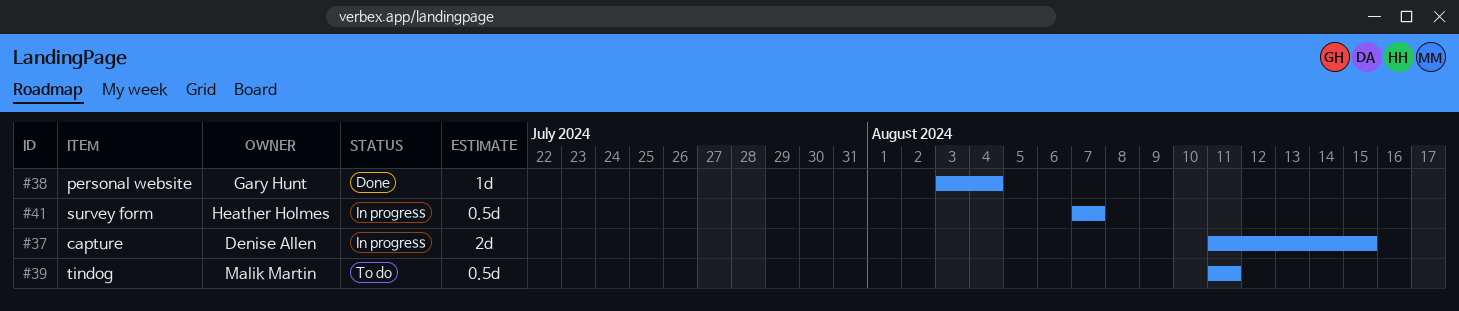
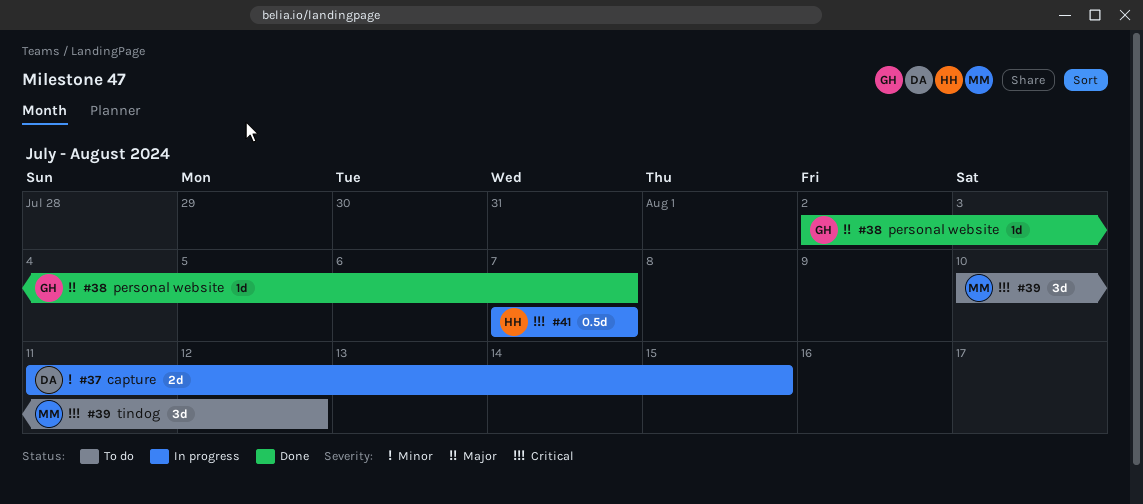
#38, start: Aug 3 -> Aug 2
#38, due: Aug 4 -> Aug 7
#39, estimate: 0.5d -> 3d
#39, start: Aug 11 -> Aug 10
#39, due: Aug 11 -> Aug 12

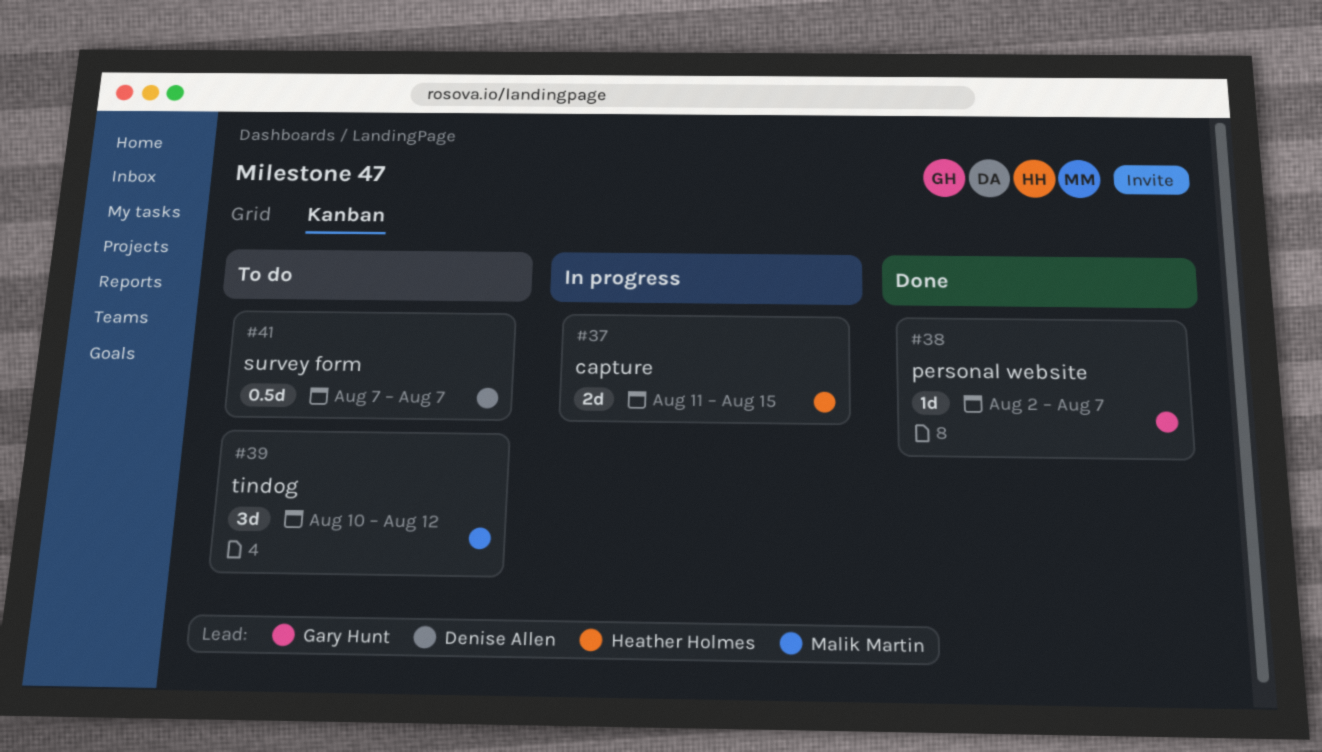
#37, owner: Denise Allen -> Heather Holmes
#41, status: In progress -> To do
#41, owner: Heather Holmes -> Denise Allen

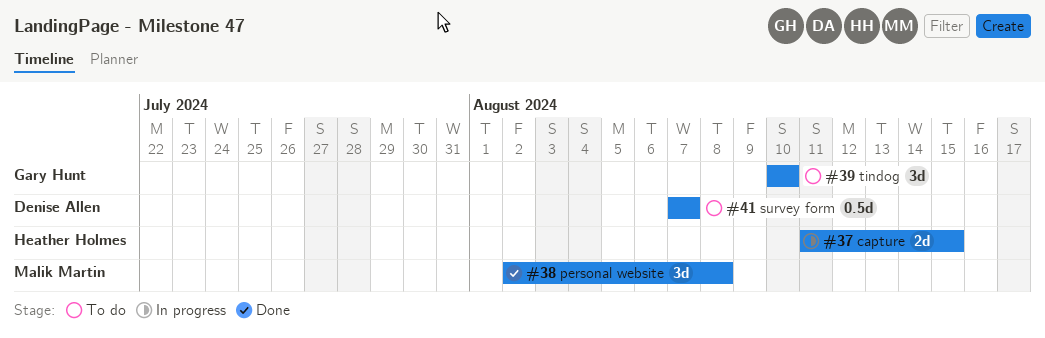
#38, owner: Gary Hunt -> Malik Martin
#38, estimate: 1d -> 3d
#38, due: Aug 7 -> Aug 8
#39, owner: Malik Martin -> Gary Hunt
#39, due: Aug 12 -> Aug 10

